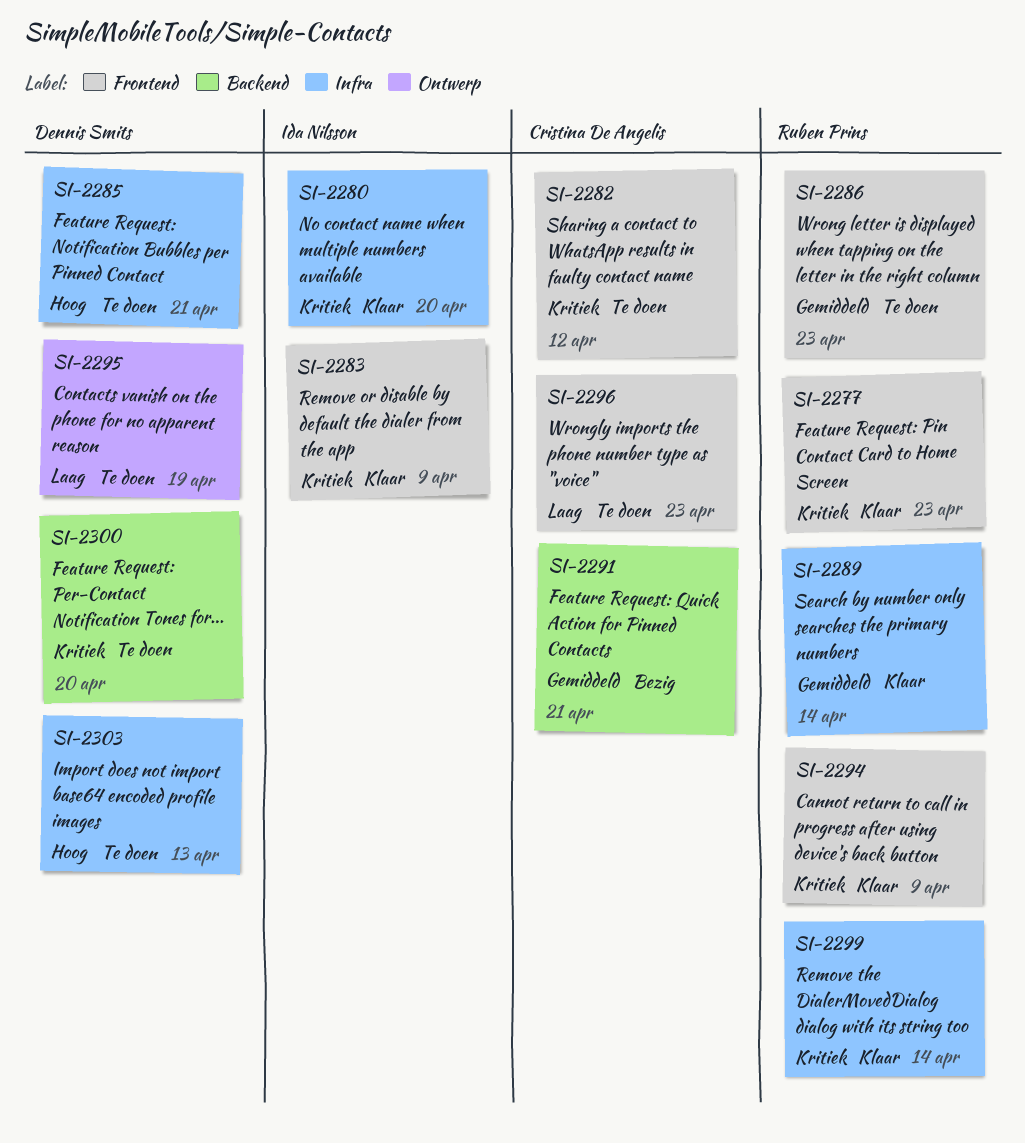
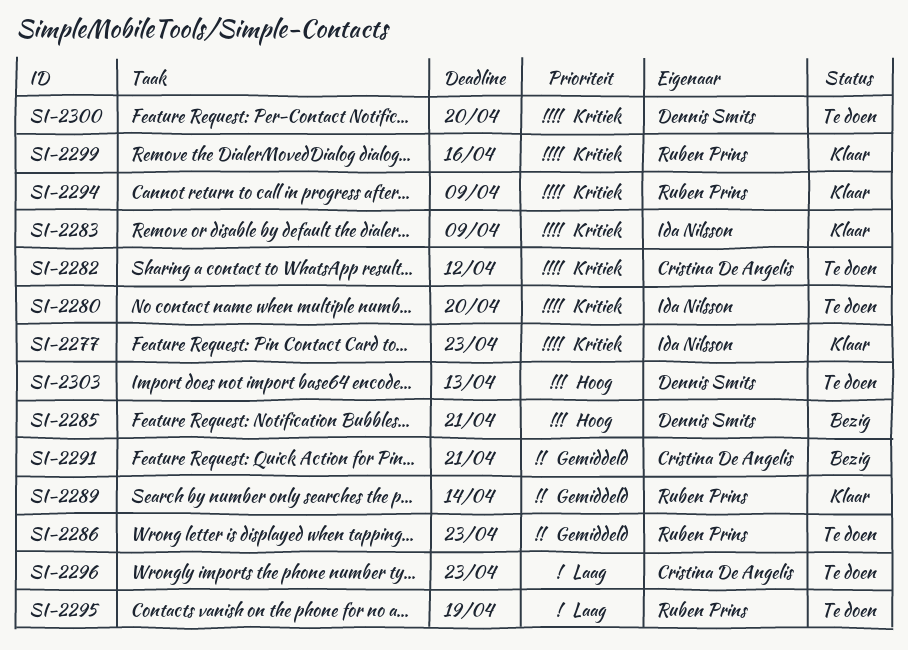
SI-2277, owner: Ruben Prins -> Ida Nilsson
SI-2280, status: Klaar -> Te doen
SI-2285, status: Te doen -> Bezig
SI-2295, owner: Dennis Smits -> Ruben Prins
SI-2299, due: Apr 14 -> Apr 16

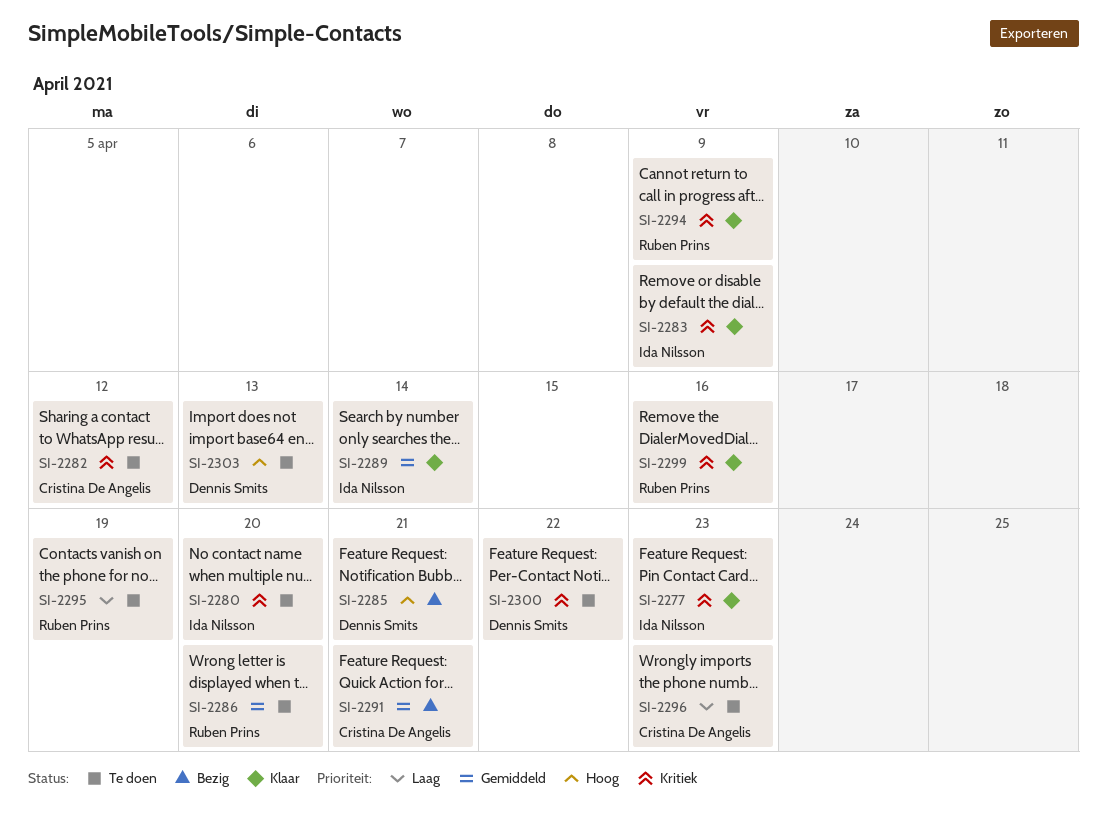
SI-2286, due: Apr 23 -> Apr 20
SI-2289, owner: Ruben Prins -> Ida Nilsson
SI-2300, due: Apr 20 -> Apr 22

